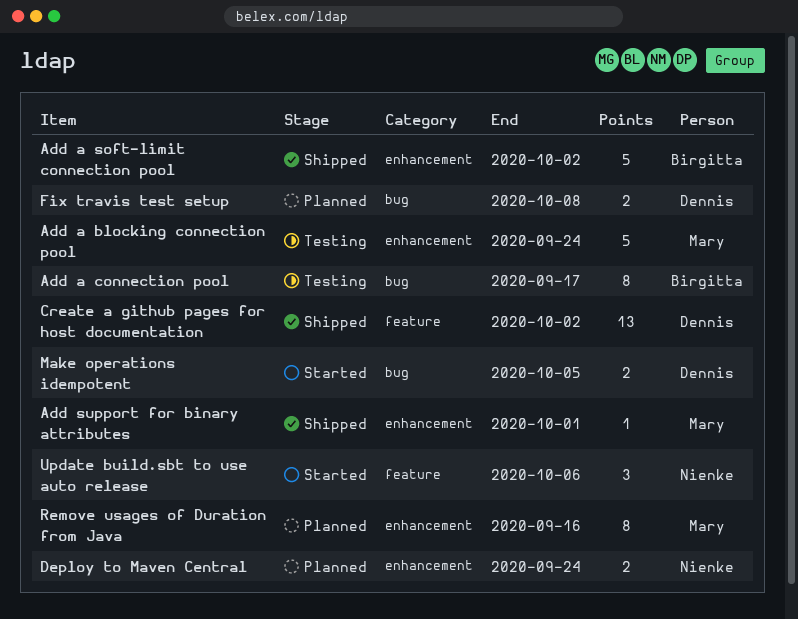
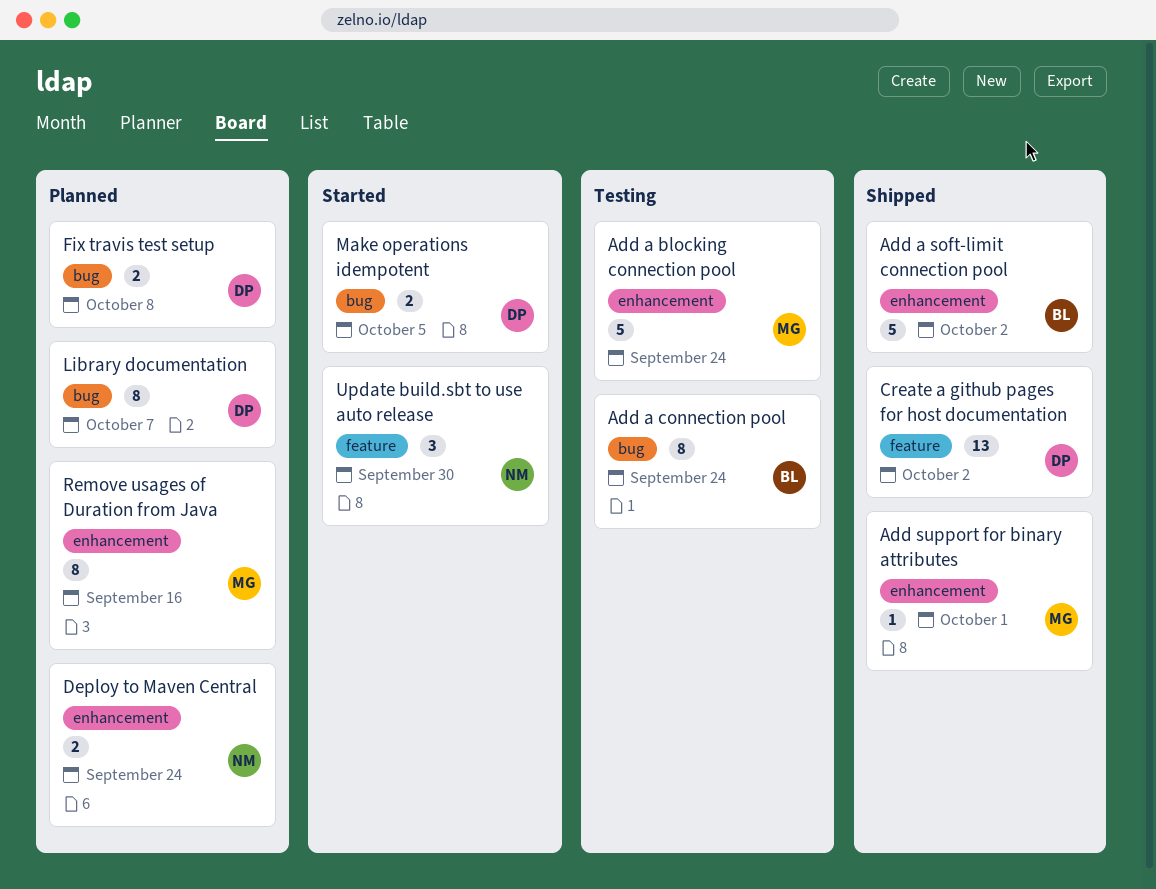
Add a connection pool, due: Sep 17 -> Sep 24
Library documentation: none -> present
Update build.sbt to use auto release, due: Oct 6 -> Sep 30

